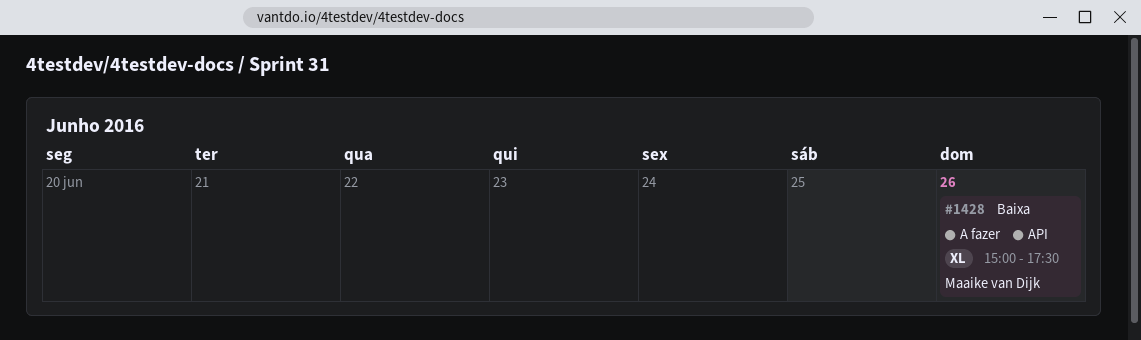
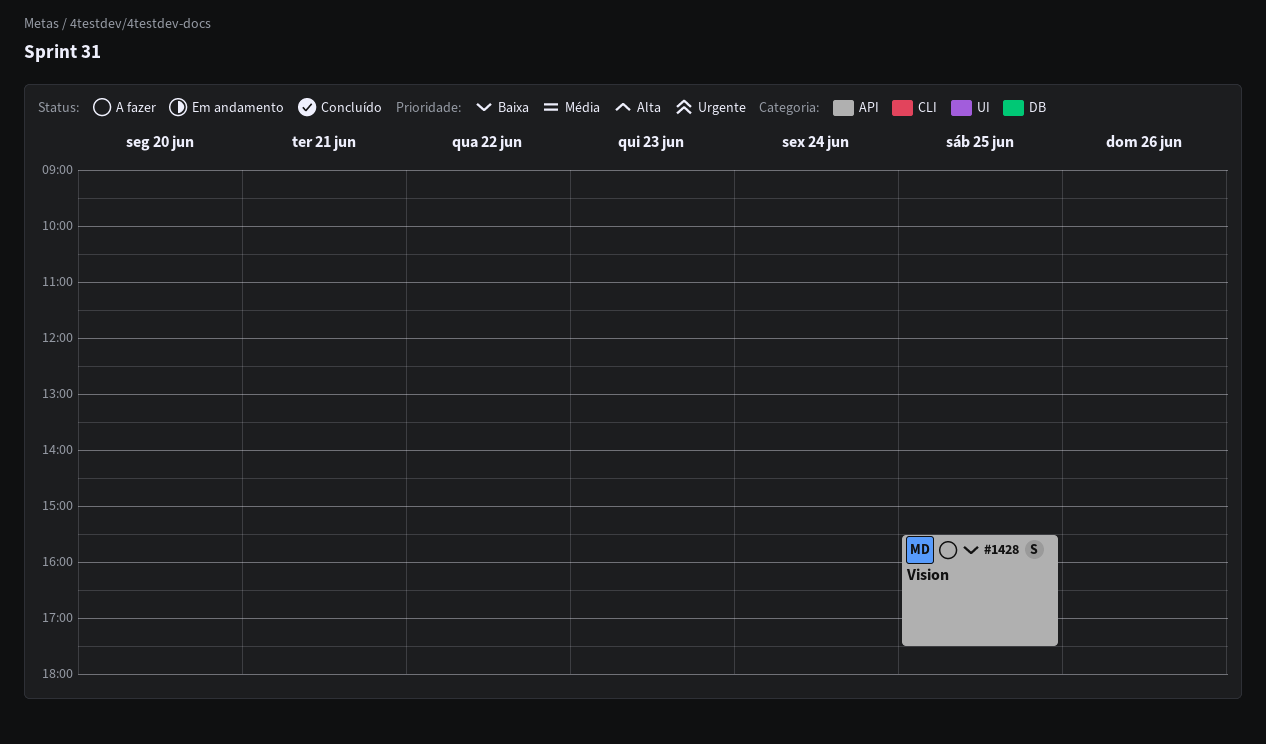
#1428, estimate: XL -> S
#1428, day: Jun 26 -> Jun 25
#1428, begins: 15:00 -> 15:30

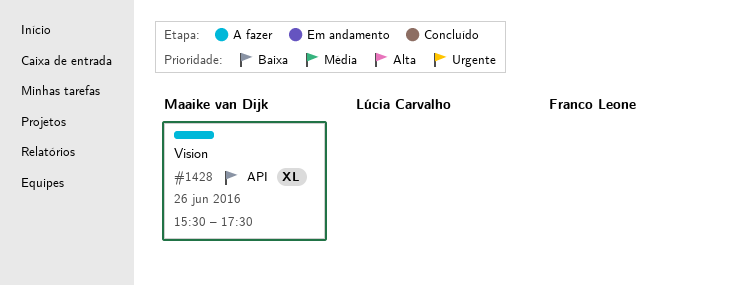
#1428, estimate: S -> XL
#1428, day: Jun 25 -> Jun 26

